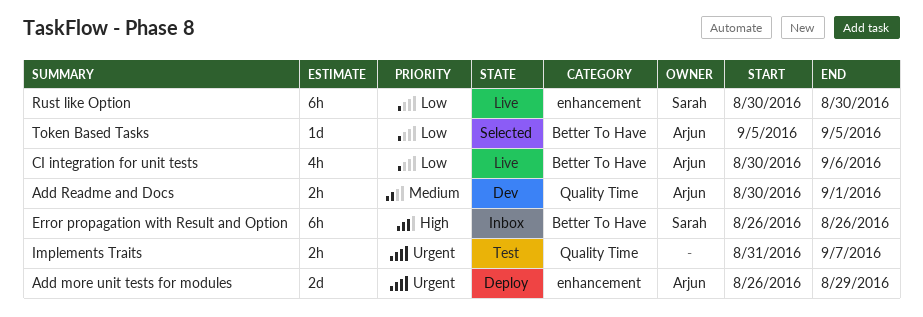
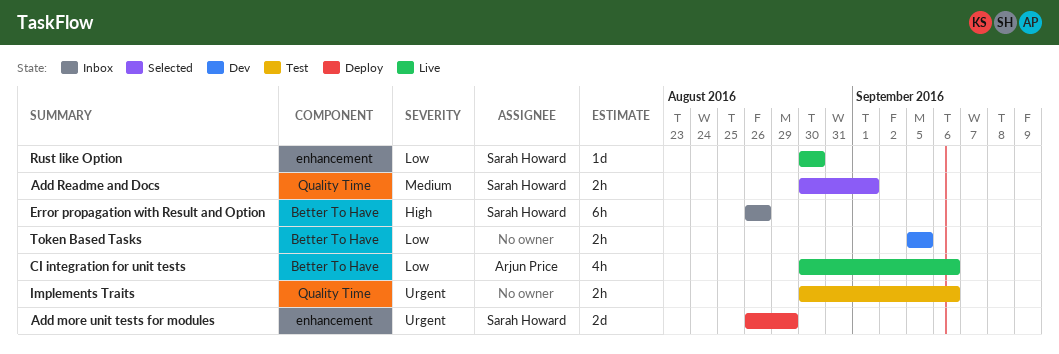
Add more unit tests for modules, owner: Arjun Price -> Sarah Howard
Add Readme and Docs, status: Dev -> Selected
Add Readme and Docs, owner: Arjun Price -> Sarah Howard
Implements Traits, start: Aug 31 -> Aug 30
Implements Traits, due: Sep 7 -> Sep 6
Rust like Option, estimate: 6h -> 1d
Token Based Tasks, status: Selected -> Dev
Token Based Tasks, owner: Arjun Price -> none
Token Based Tasks, estimate: 1d -> 2h

